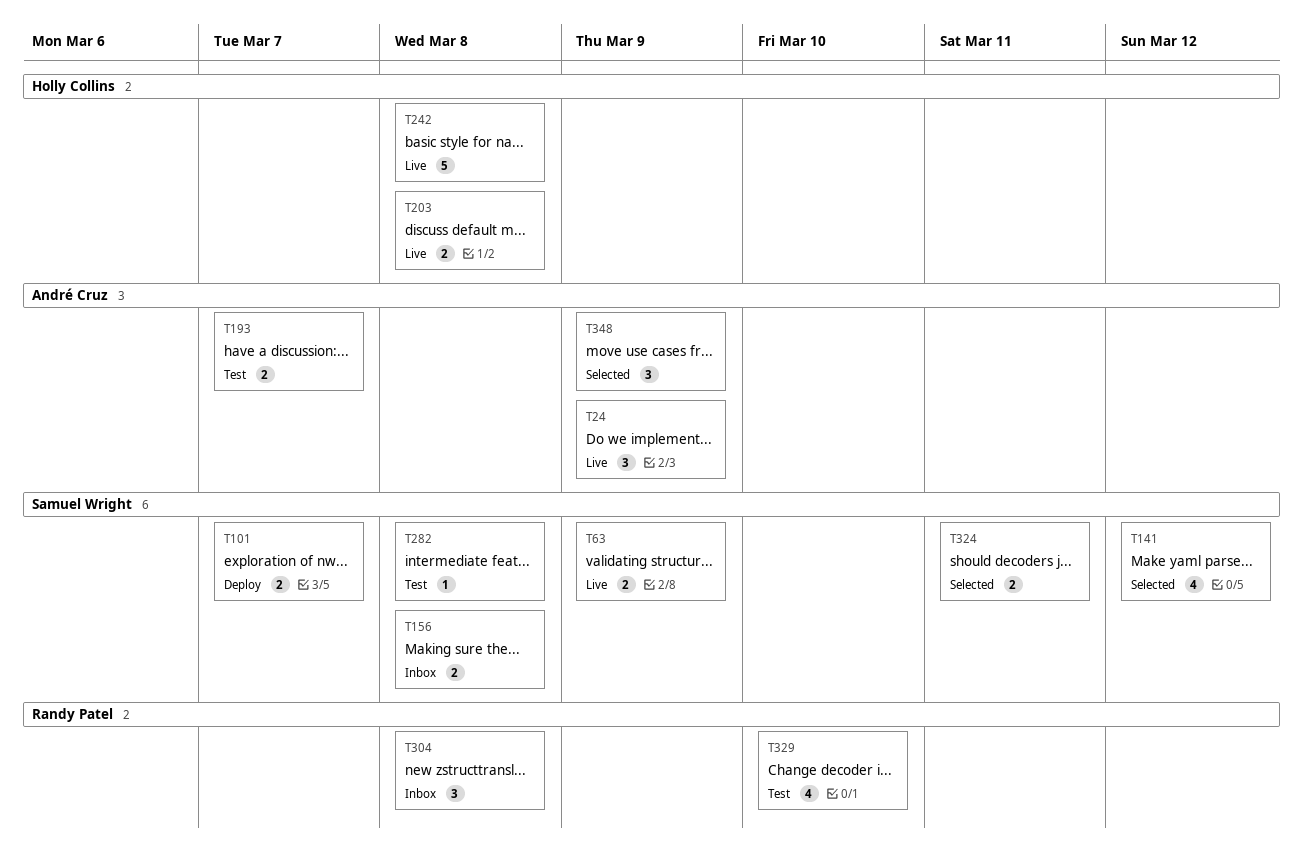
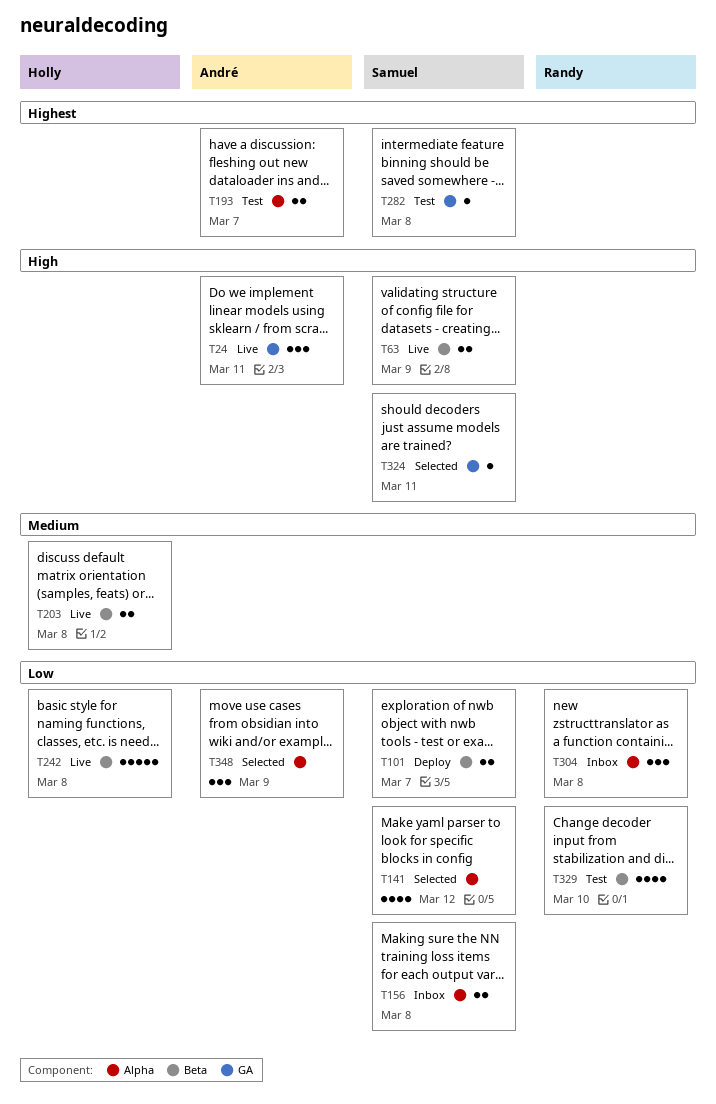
T24, due: Mar 9 -> Mar 11
T324, estimate: 2 -> 1

